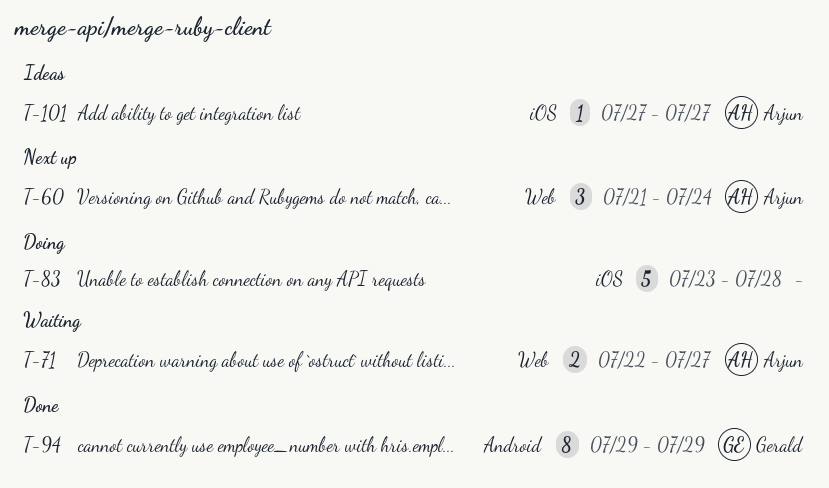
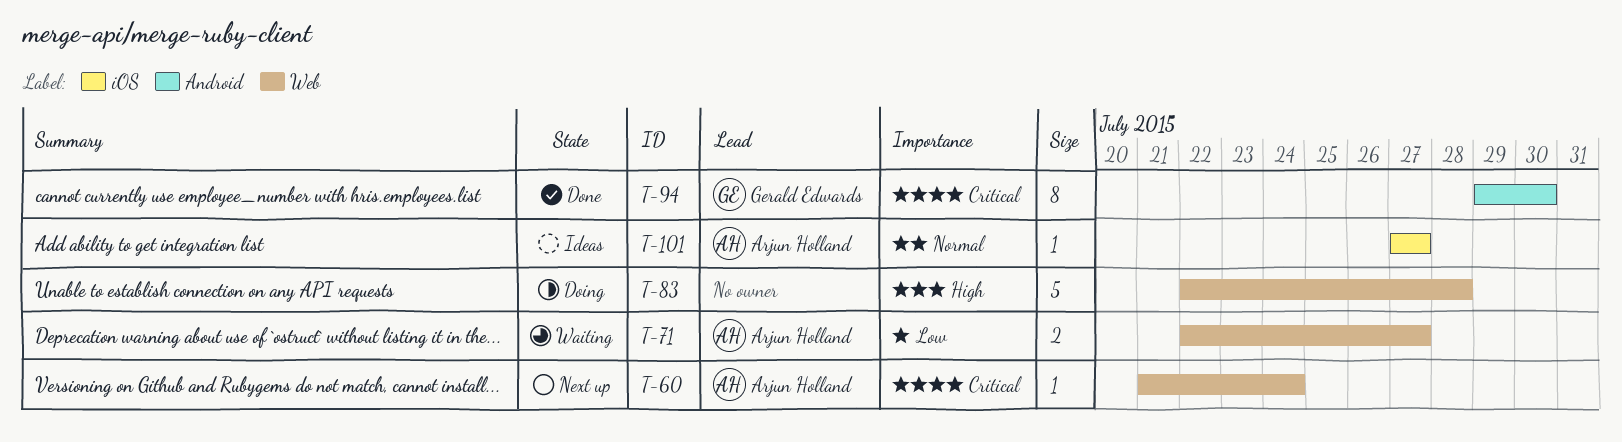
T-60, estimate: 3 -> 1
T-83, label: iOS -> Web
T-83, start: Jul 23 -> Jul 22
T-94, due: Jul 29 -> Jul 30

